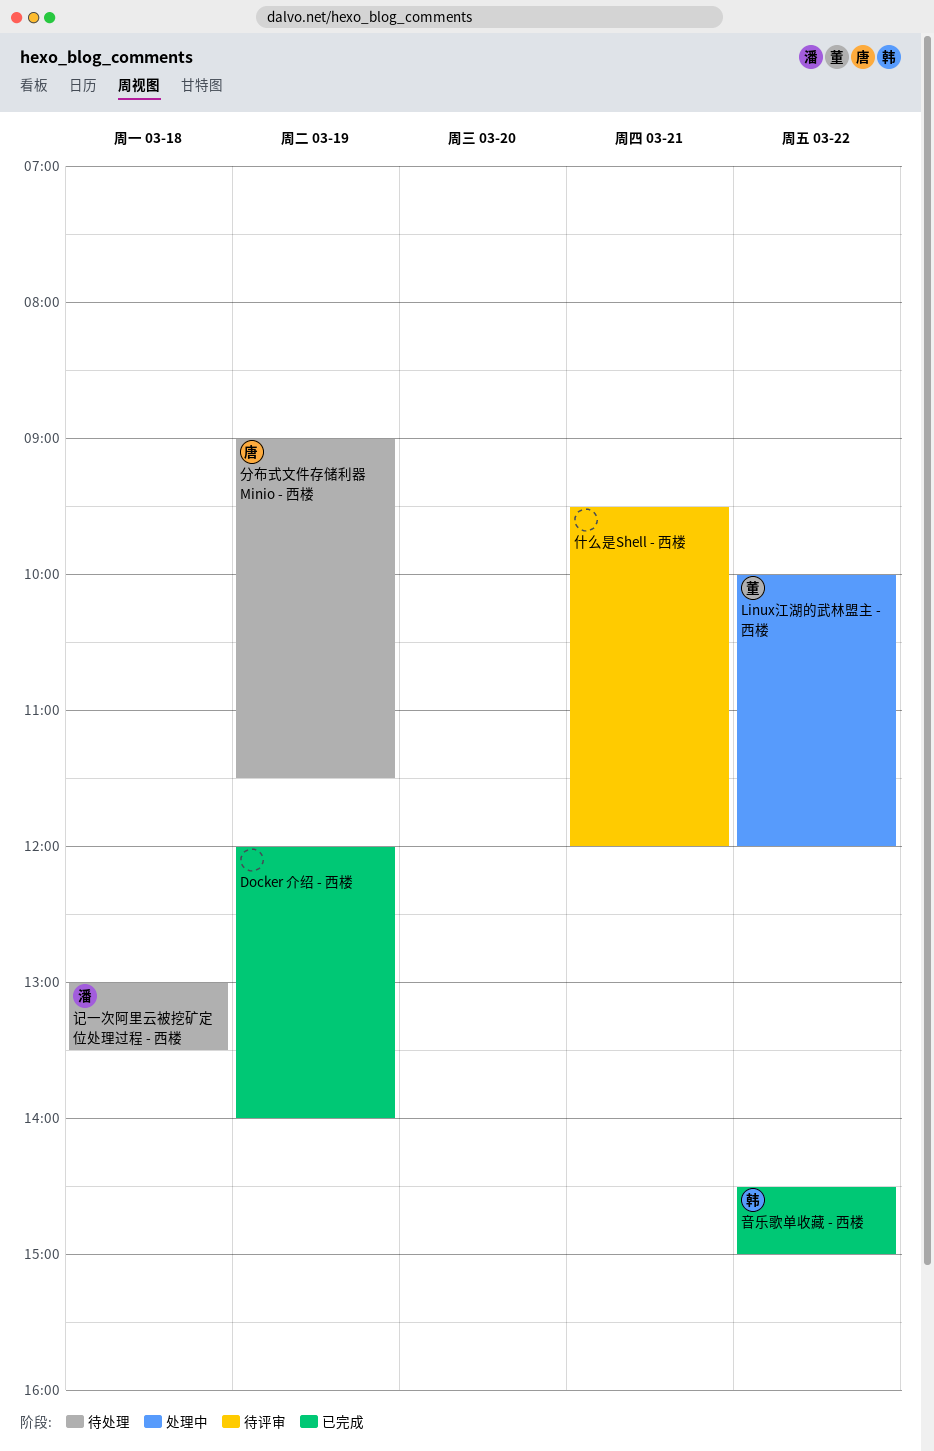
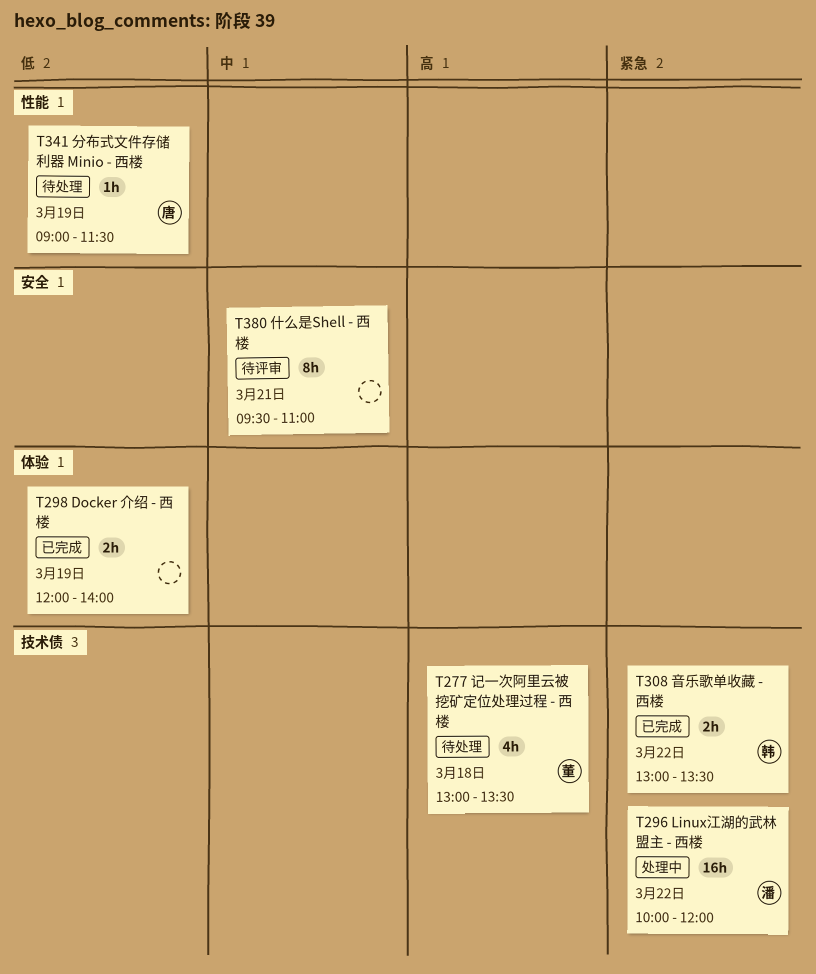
Linux江湖的武林盟主 - 西楼, owner: 董 -> 潘
什么是Shell - 西楼, ends: 12:00 -> 11:00
记一次阿里云被挖矿定位处理过程 - 西楼, owner: 潘 -> 董
音乐歌单收藏 - 西楼, begins: 14:30 -> 13:00
音乐歌单收藏 - 西楼, ends: 15:00 -> 13:30

